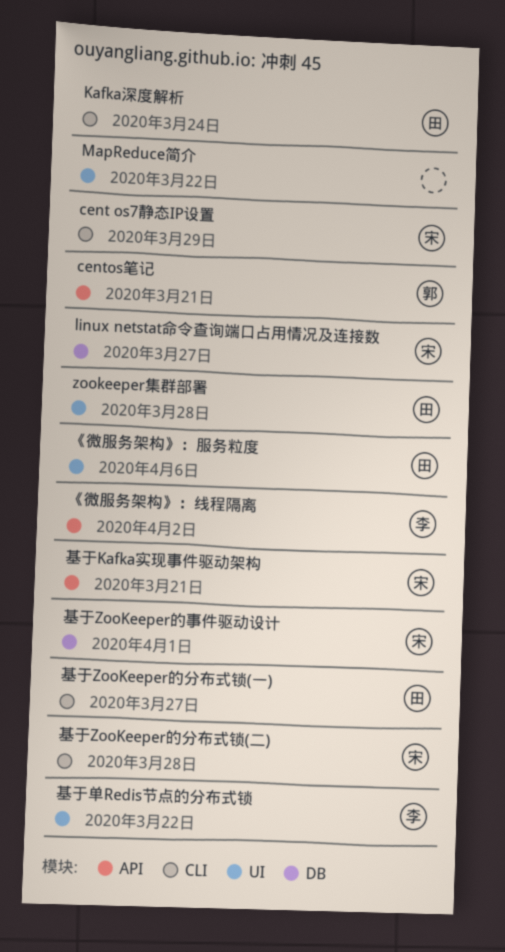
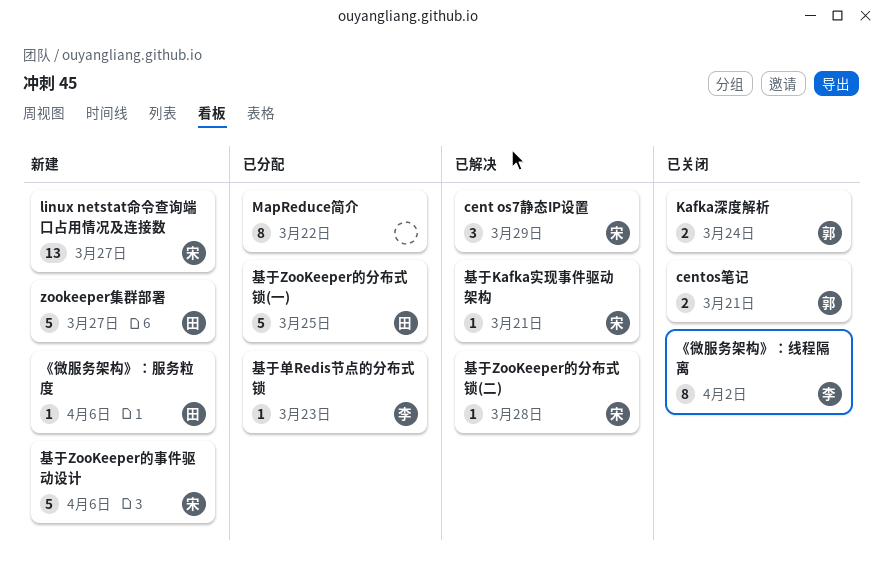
Kafka深度解析, owner: 田 -> 郭
zookeeper集群部署, due: Mar 28 -> Mar 27
基于ZooKeeper的事件驱动设计, due: Apr 1 -> Apr 6
基于ZooKeeper的分布式锁(一), due: Mar 27 -> Mar 25
基于单Redis节点的分布式锁, due: Mar 22 -> Mar 23

